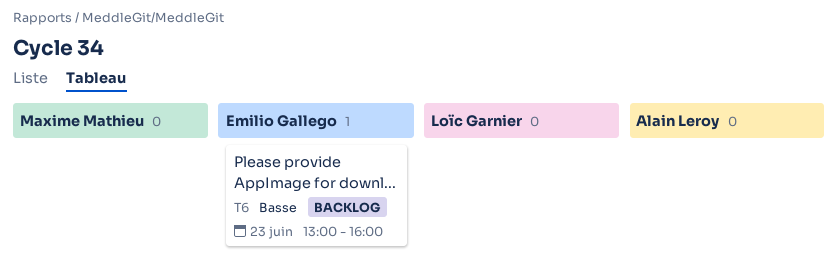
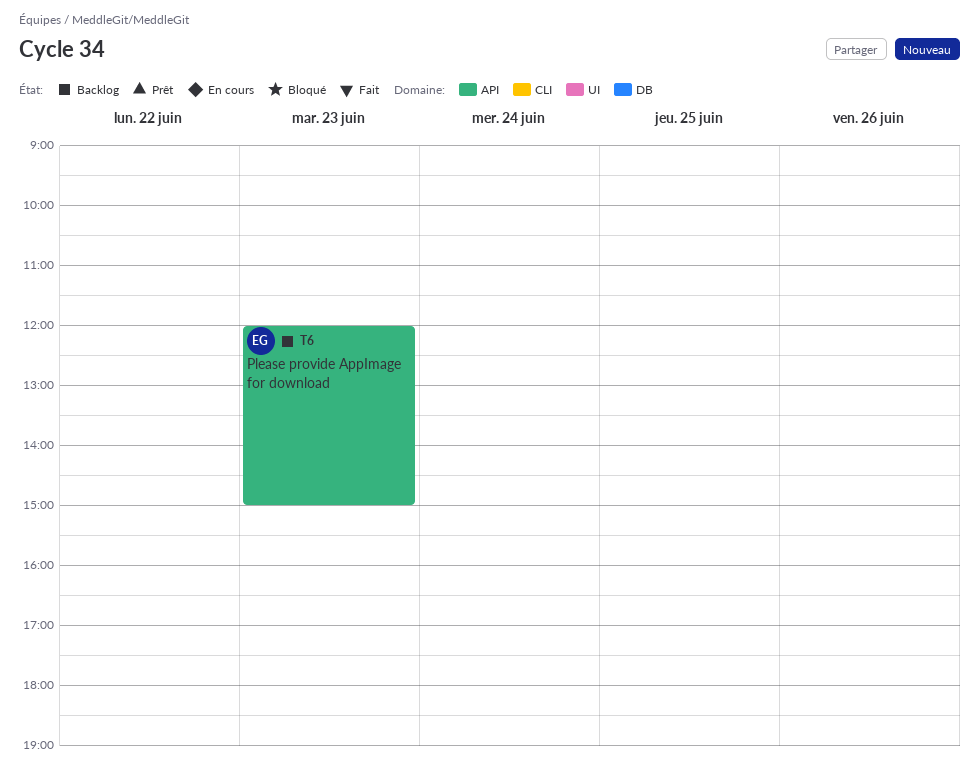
T6, begins: 13:00 -> 12:00
T6, ends: 16:00 -> 15:00

